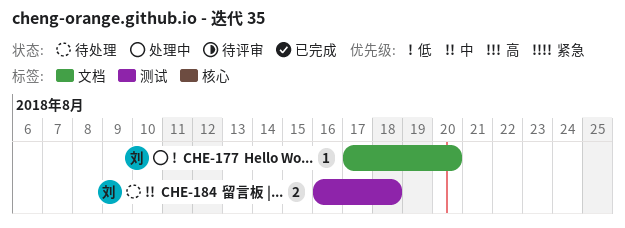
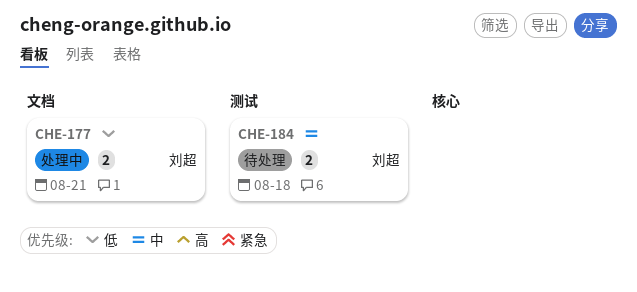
CHE-177, estimate: 1 -> 2
CHE-177, due: Aug 20 -> Aug 21

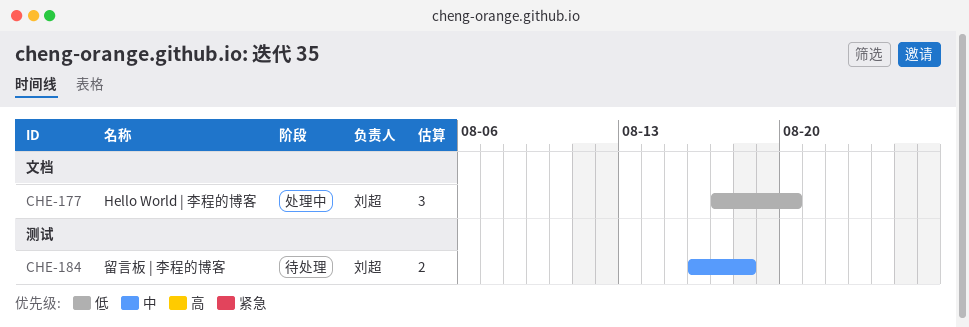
CHE-177, estimate: 2 -> 3
CHE-177, due: Aug 21 -> Aug 20

